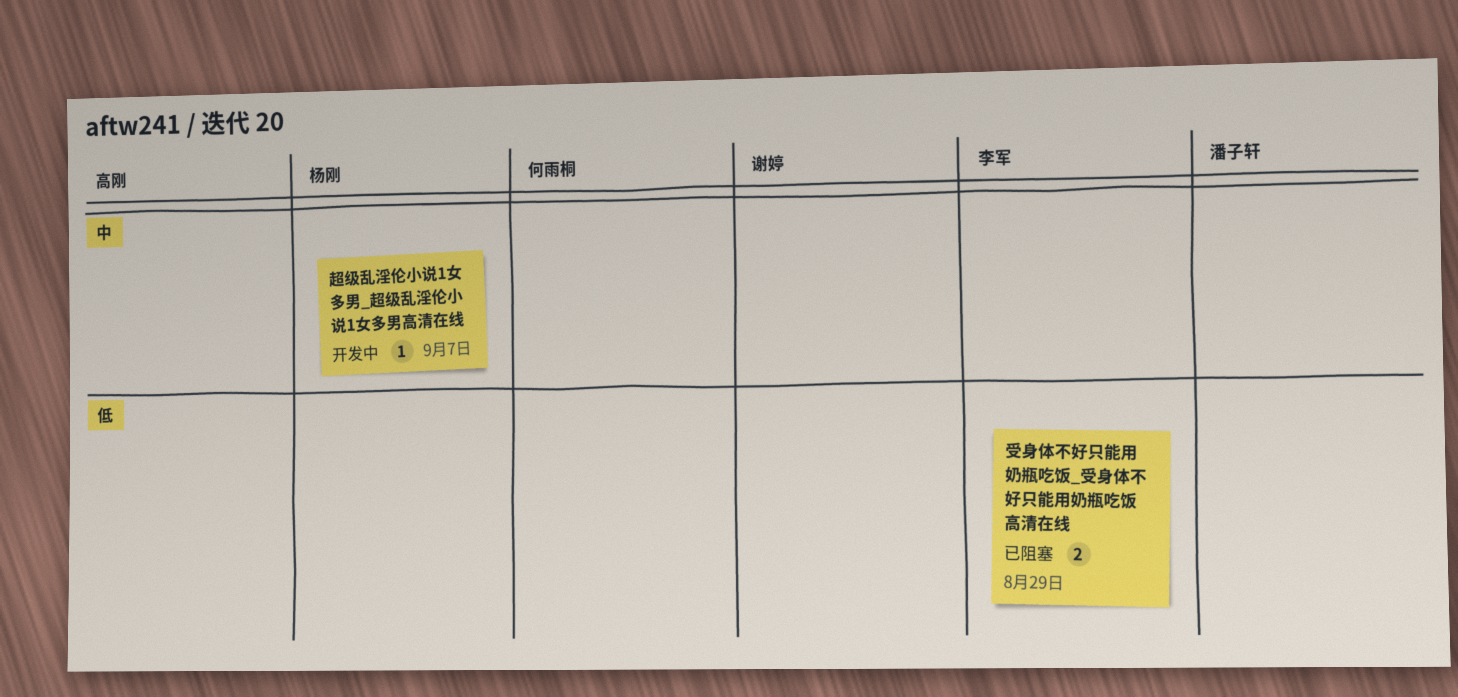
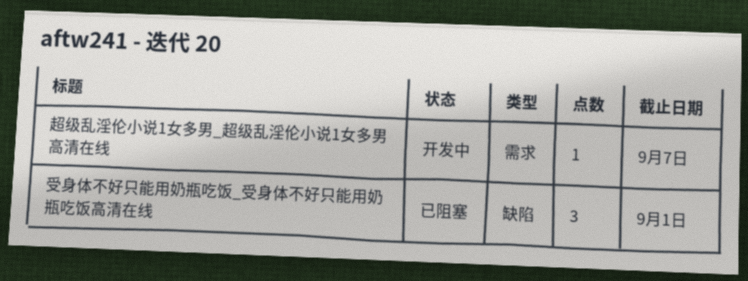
受身体不好只能用奶瓶吃饭_受身体不好只能用奶瓶吃饭高清在线, estimate: 2 -> 3
受身体不好只能用奶瓶吃饭_受身体不好只能用奶瓶吃饭高清在线, due: Aug 29 -> Sep 1

